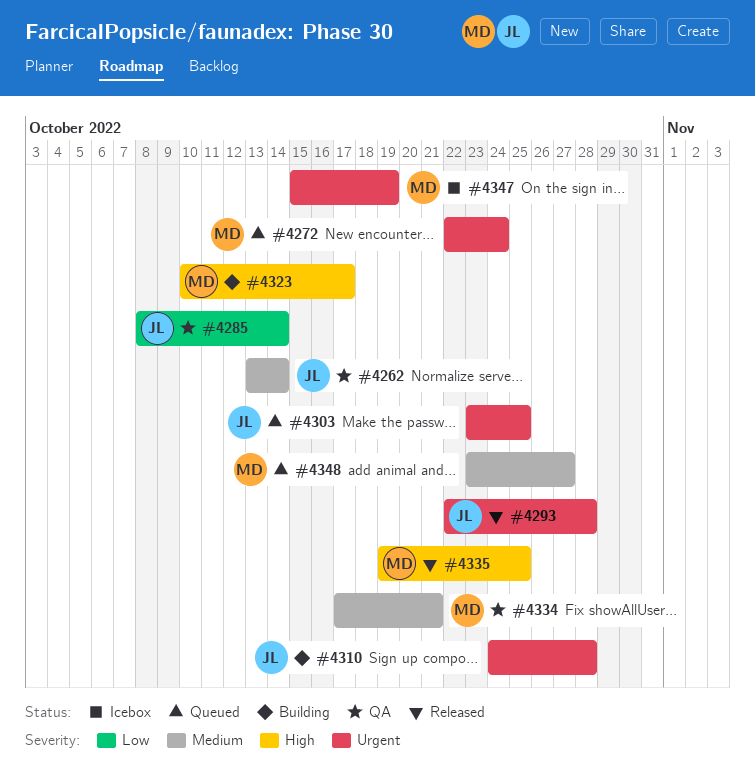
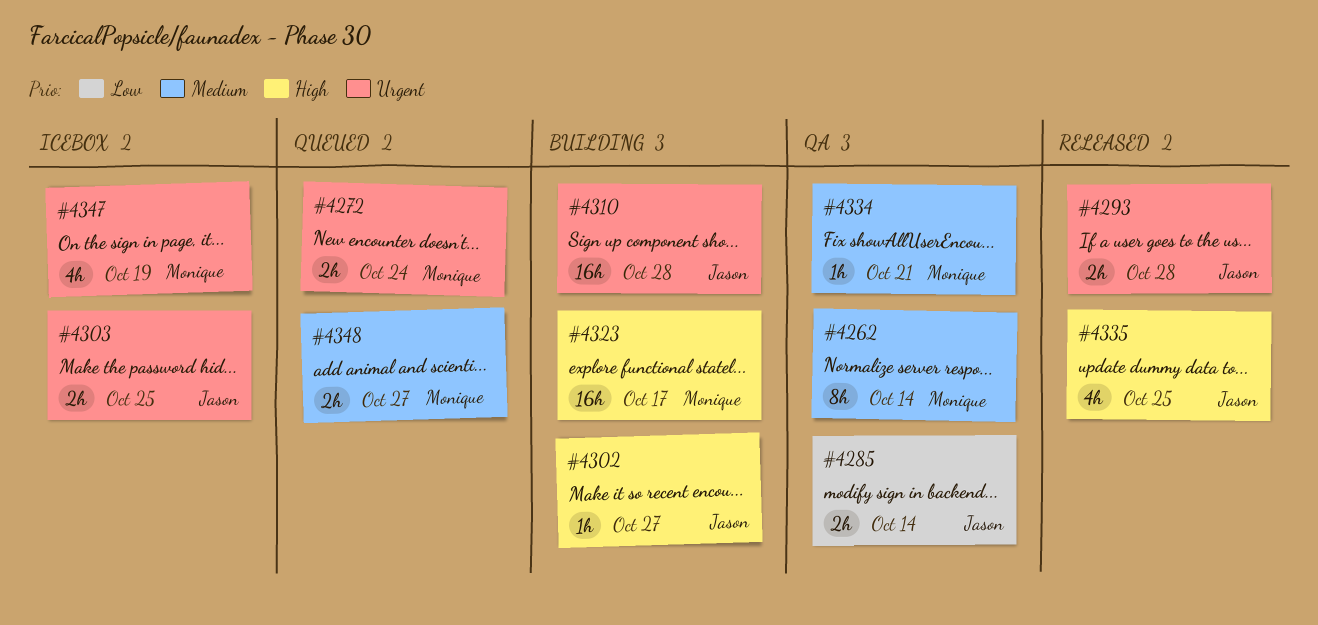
#4262, owner: Jason -> Monique
#4302: none -> present
#4303, status: Queued -> Icebox
#4335, owner: Monique -> Jason

